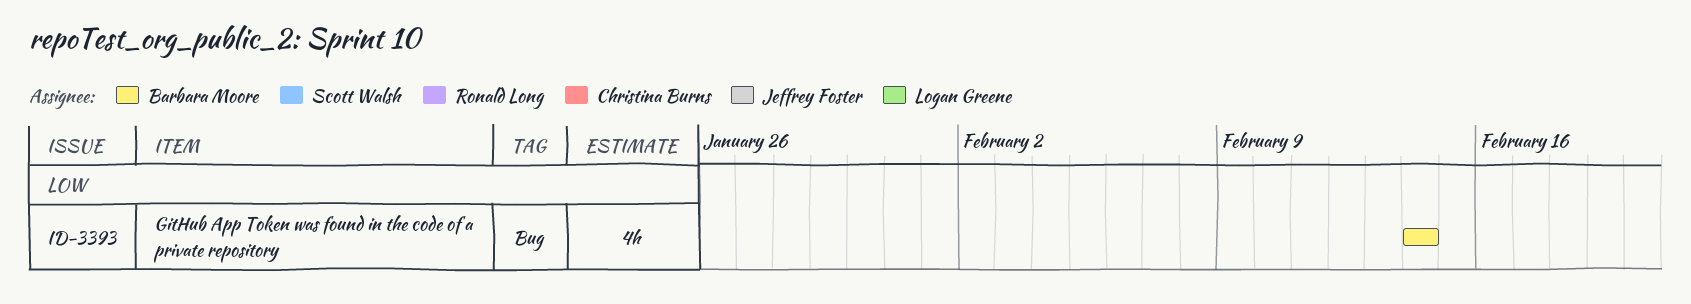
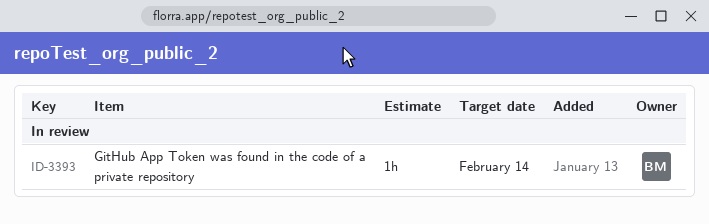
ID-3393, estimate: 4h -> 1h

